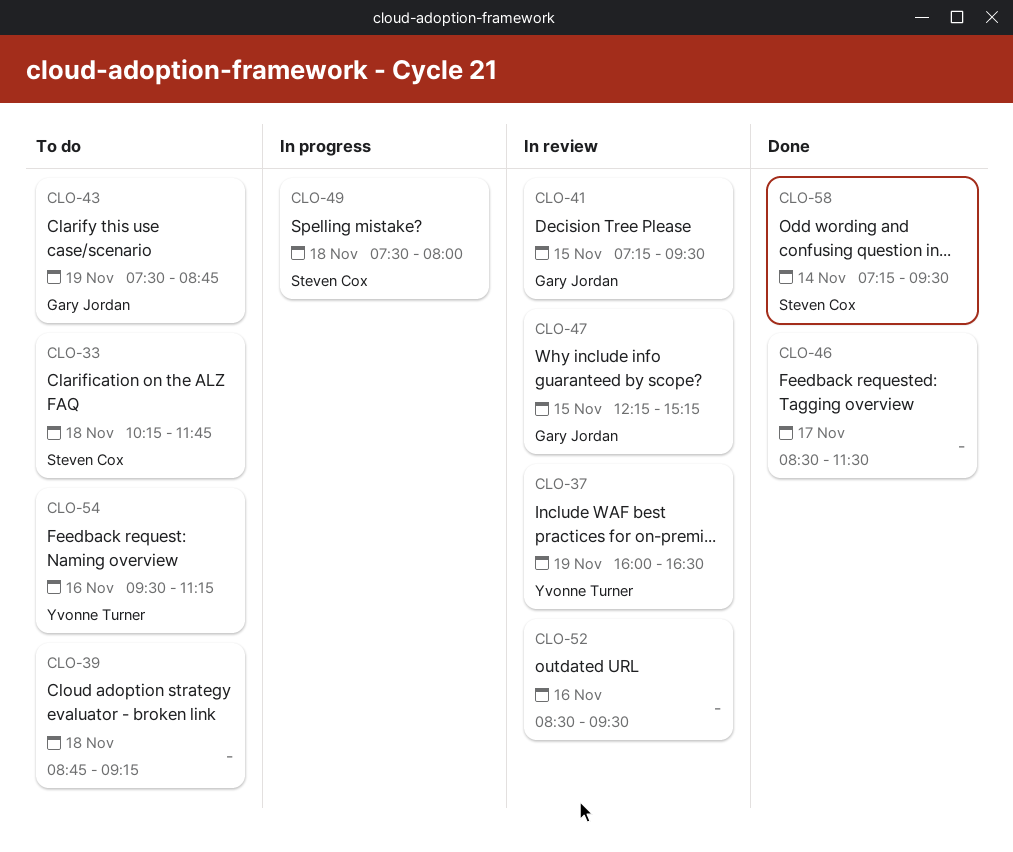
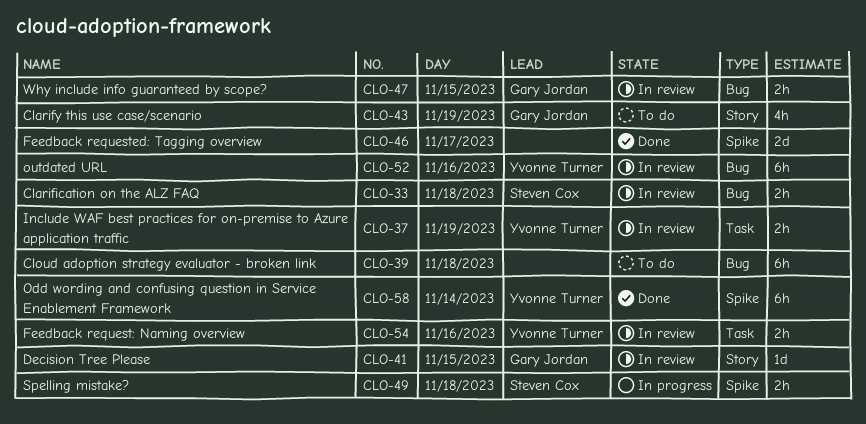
CLO-33, status: To do -> In review
CLO-52, owner: none -> Yvonne Turner
CLO-54, status: To do -> In review
CLO-58, owner: Steven Cox -> Yvonne Turner

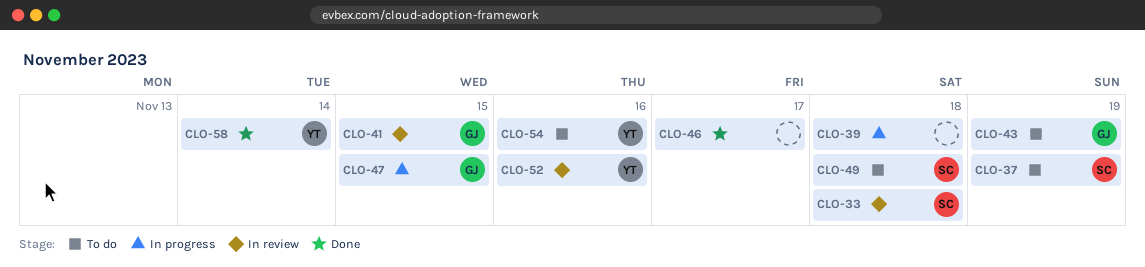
CLO-37, status: In review -> To do
CLO-37, owner: Yvonne Turner -> Steven Cox
CLO-39, status: To do -> In progress
CLO-47, status: In review -> In progress
CLO-49, status: In progress -> To do
CLO-54, status: In review -> To do

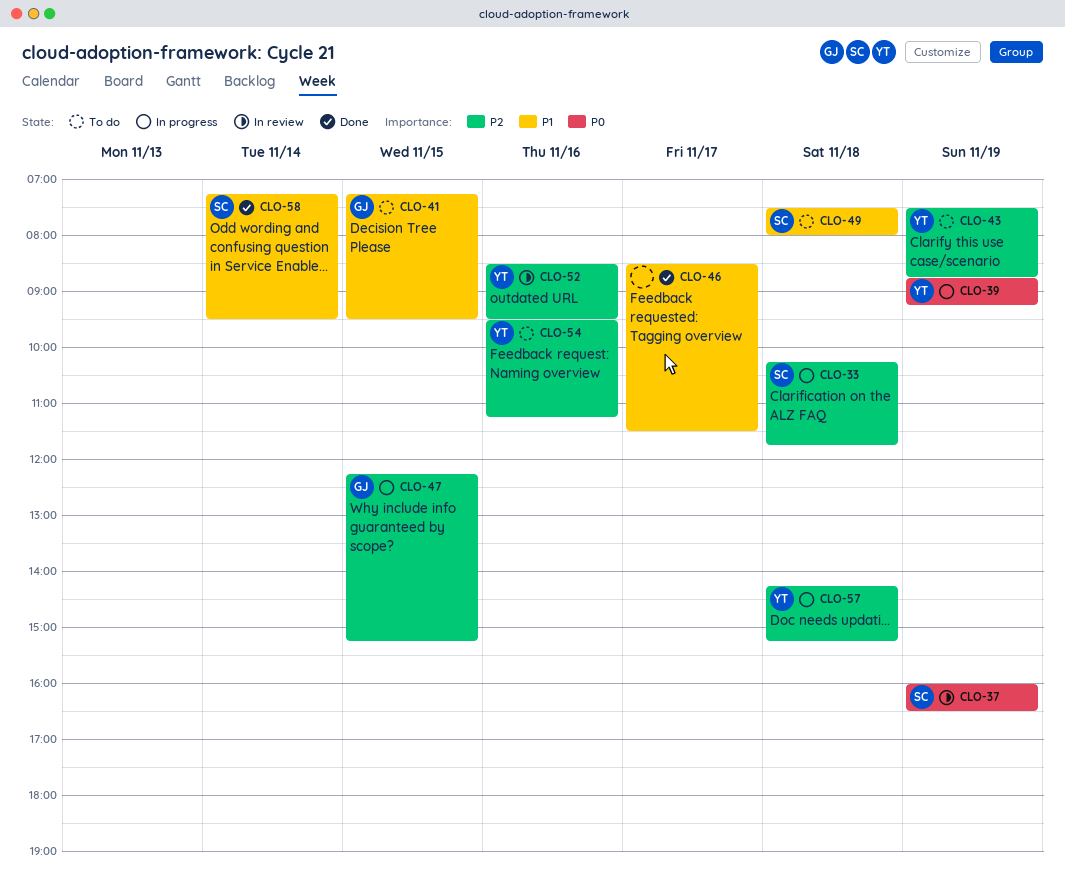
CLO-33, status: In review -> In progress
CLO-37, status: To do -> In review
CLO-39, owner: none -> YT
CLO-39, day: Nov 18 -> Nov 19
CLO-41, status: In review -> To do
CLO-43, owner: GJ -> YT
CLO-57: none -> present
CLO-58, owner: YT -> SC

